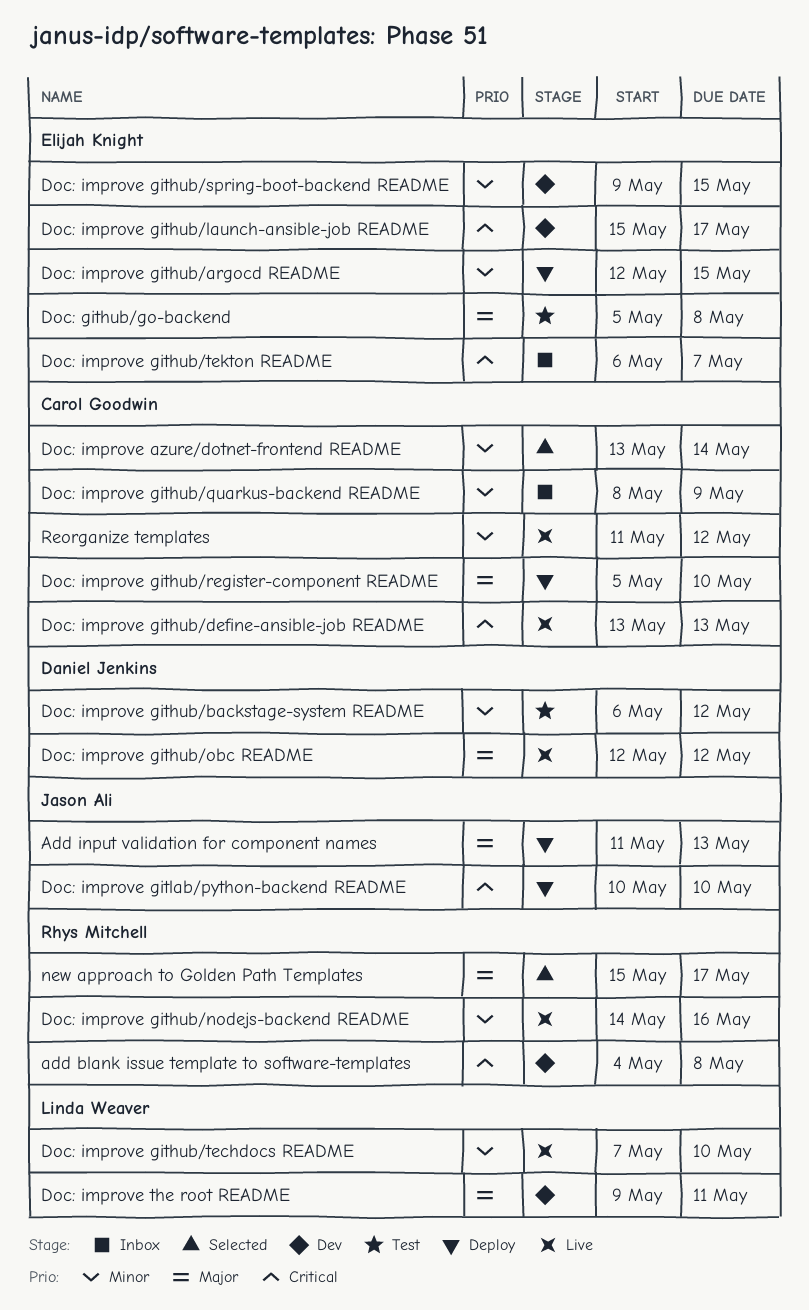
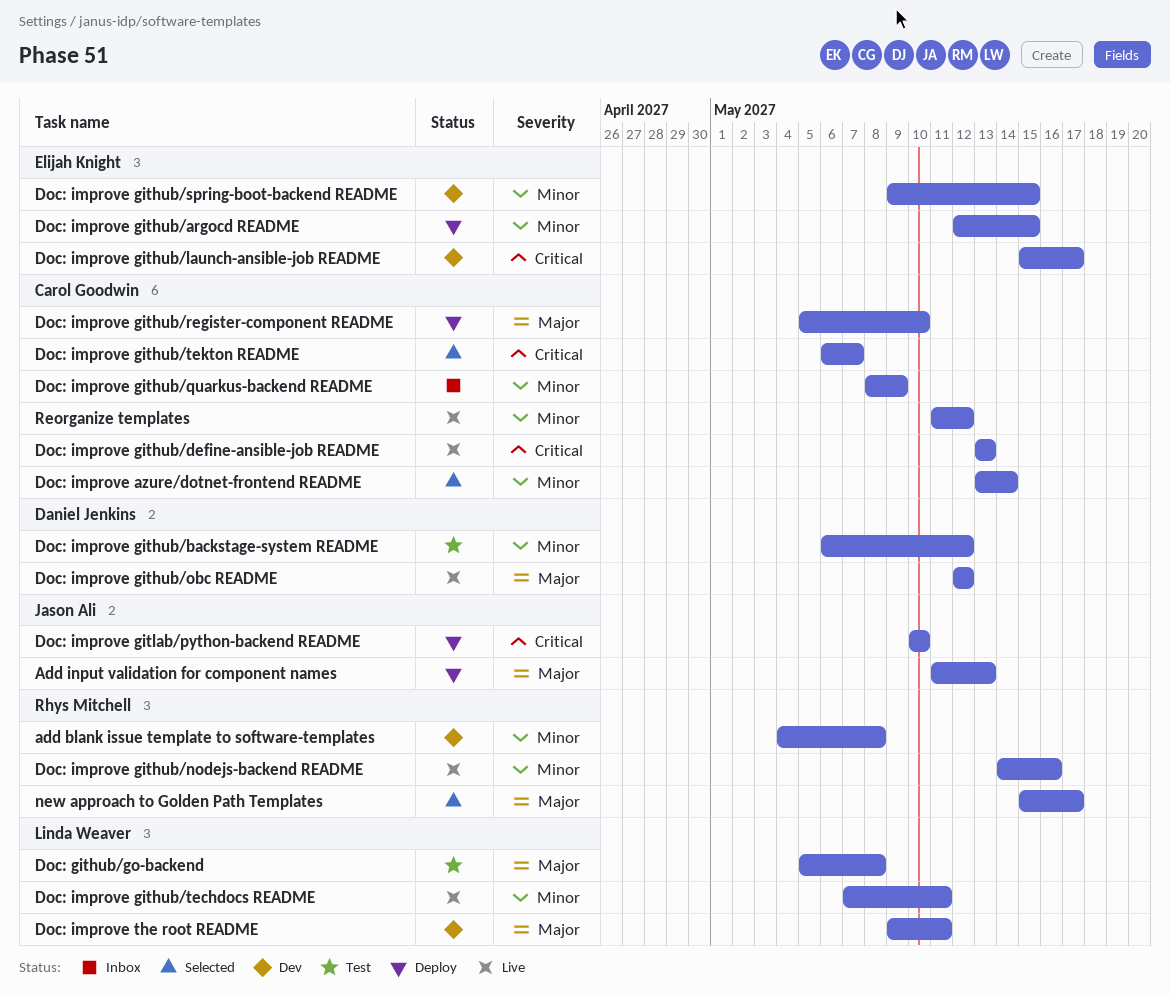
add blank issue template to software-templates, priority: Critical -> Minor
Doc: github/go-backend, owner: Elijah Knight -> Linda Weaver
Doc: improve github/techdocs README, due: May 10 -> May 11
Doc: improve github/tekton README, status: Inbox -> Selected
Doc: improve github/tekton README, owner: Elijah Knight -> Carol Goodwin

